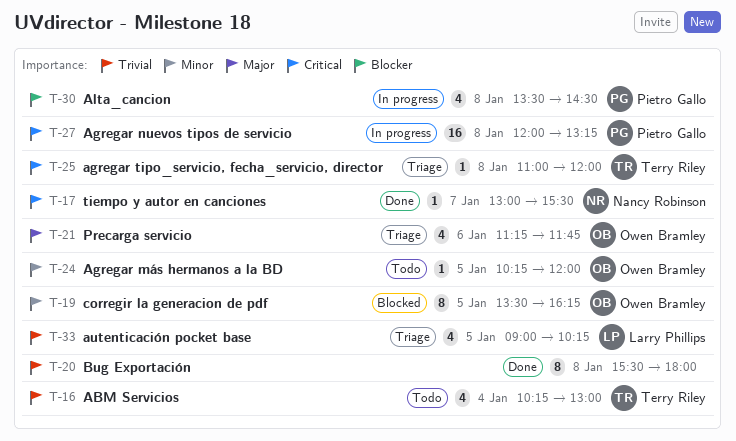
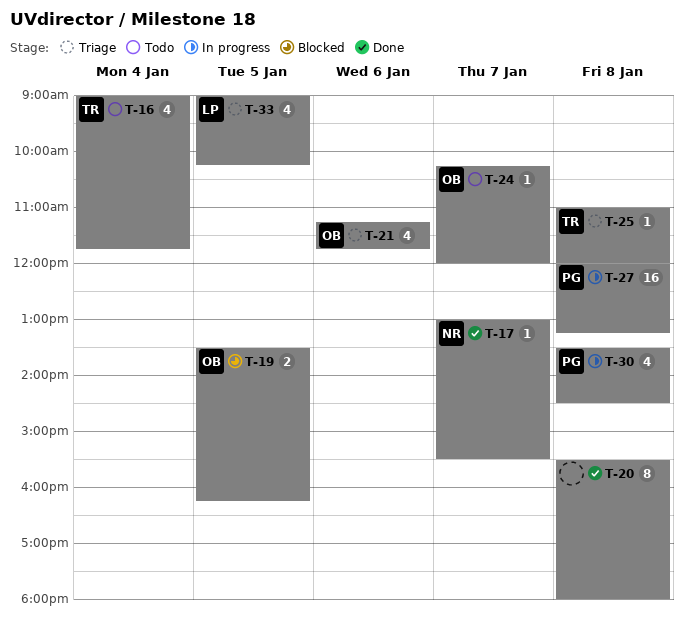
T-16, begins: 10:15 -> 09:00
T-16, ends: 13:00 -> 11:45
T-19, estimate: 8 -> 2
T-24, day: Jan 5 -> Jan 7

